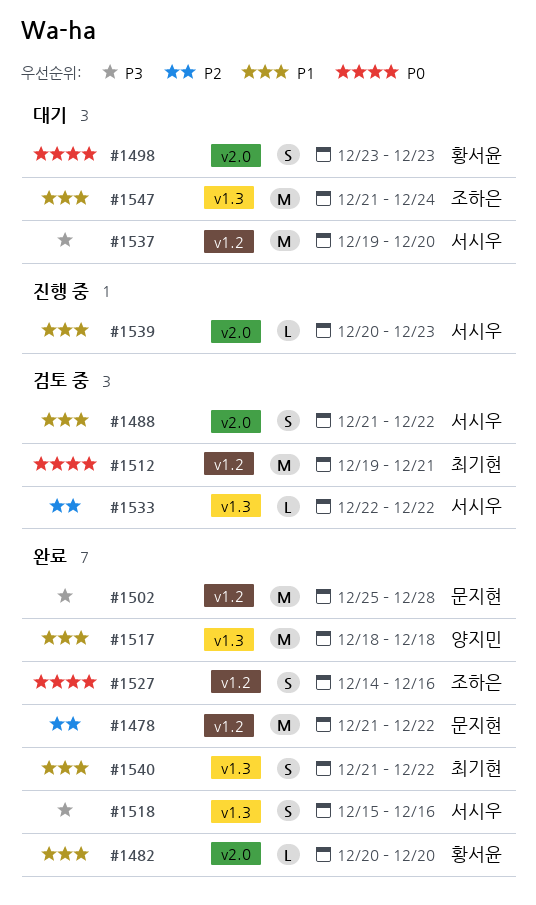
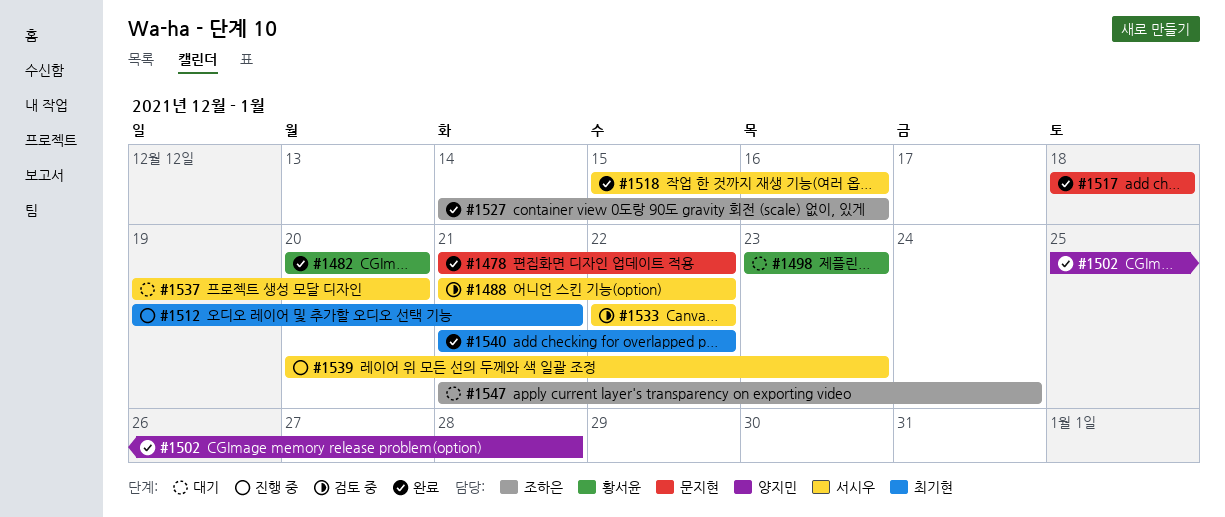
#1502, owner: 문지현 -> 양지민
#1512, status: 검토 중 -> 진행 중
#1517, owner: 양지민 -> 문지현

